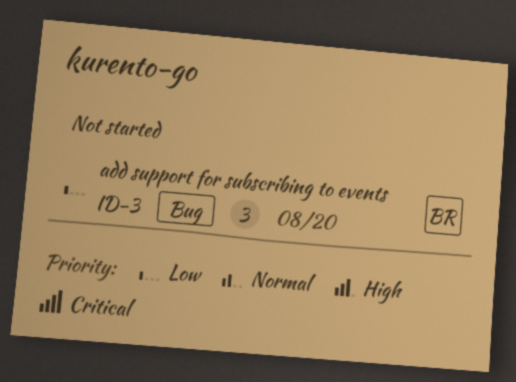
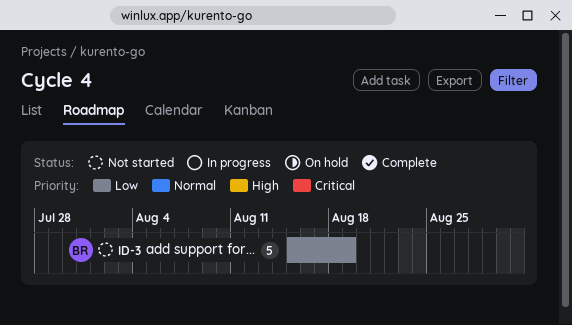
ID-3, estimate: 3 -> 5
ID-3, due: Aug 20 -> Aug 19

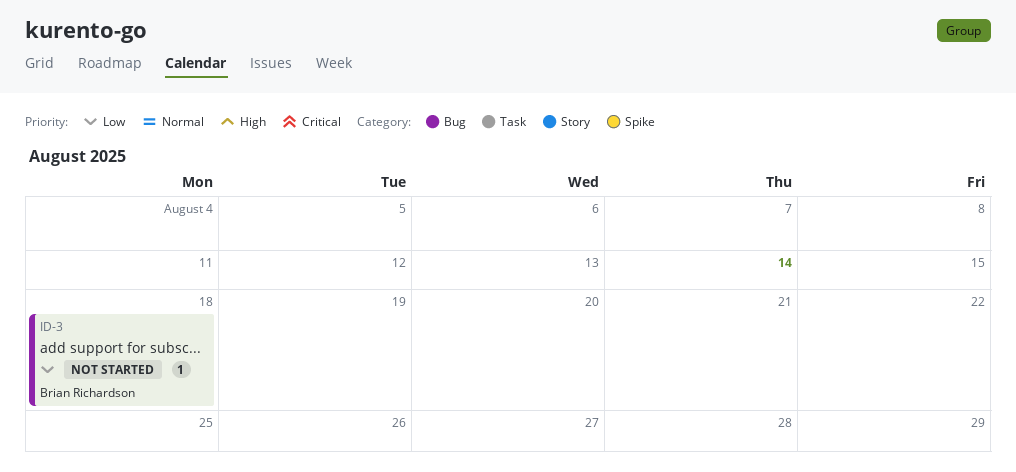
ID-3, estimate: 5 -> 1
ID-3, due: Aug 19 -> Aug 18

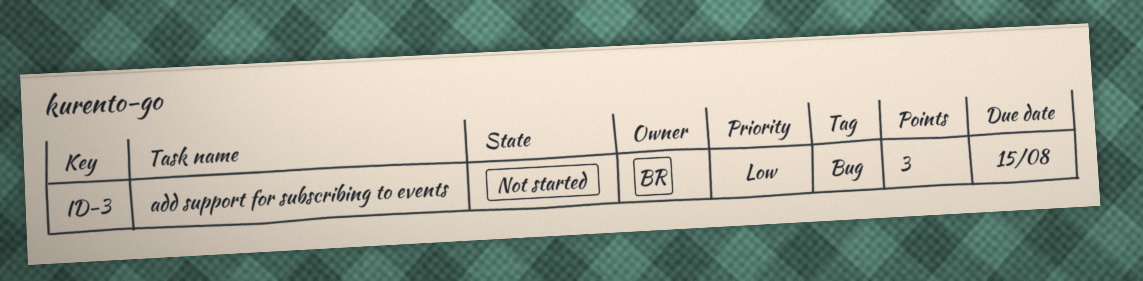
ID-3, estimate: 1 -> 3
ID-3, due: Aug 18 -> Aug 15

